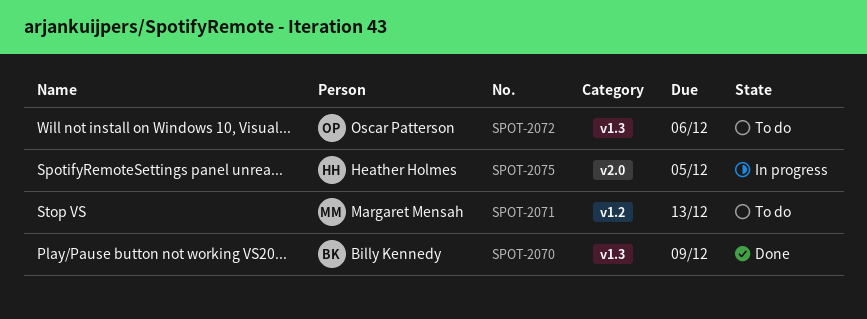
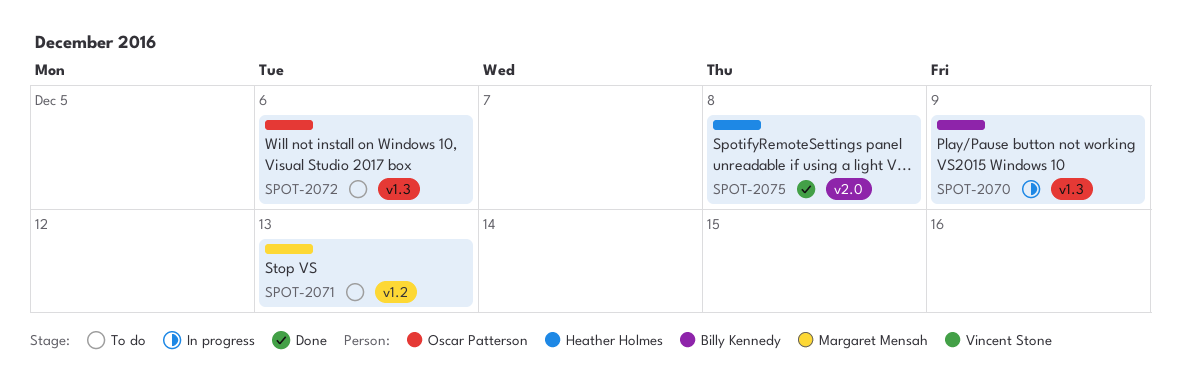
SPOT-2070, status: Done -> In progress
SPOT-2075, status: In progress -> Done
SPOT-2075, due: Dec 5 -> Dec 8

